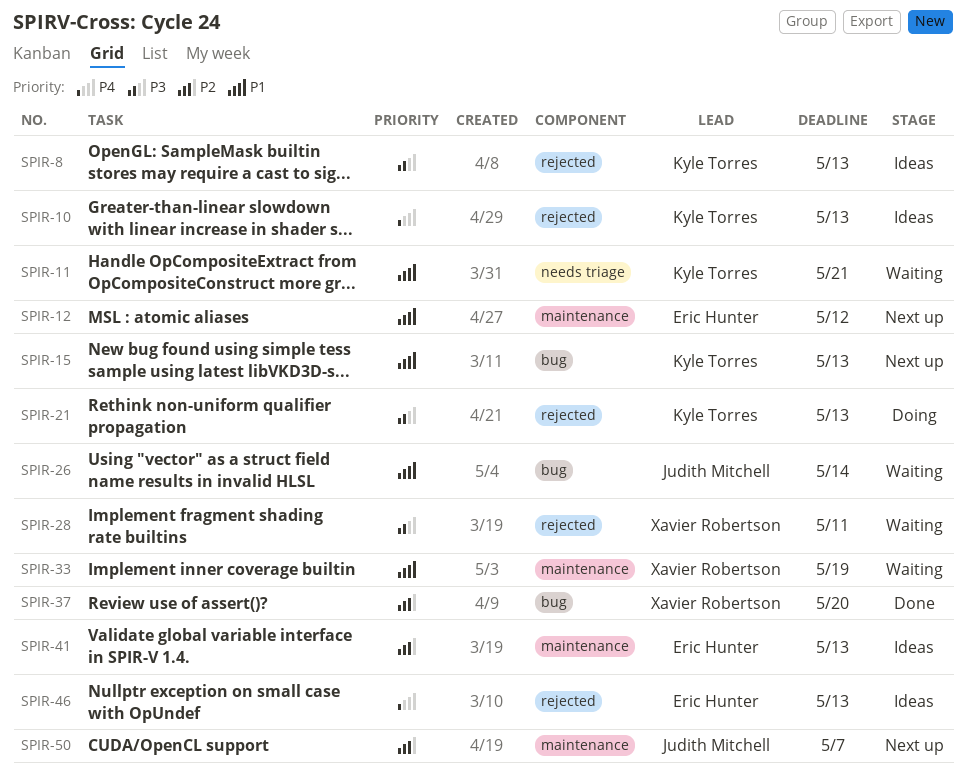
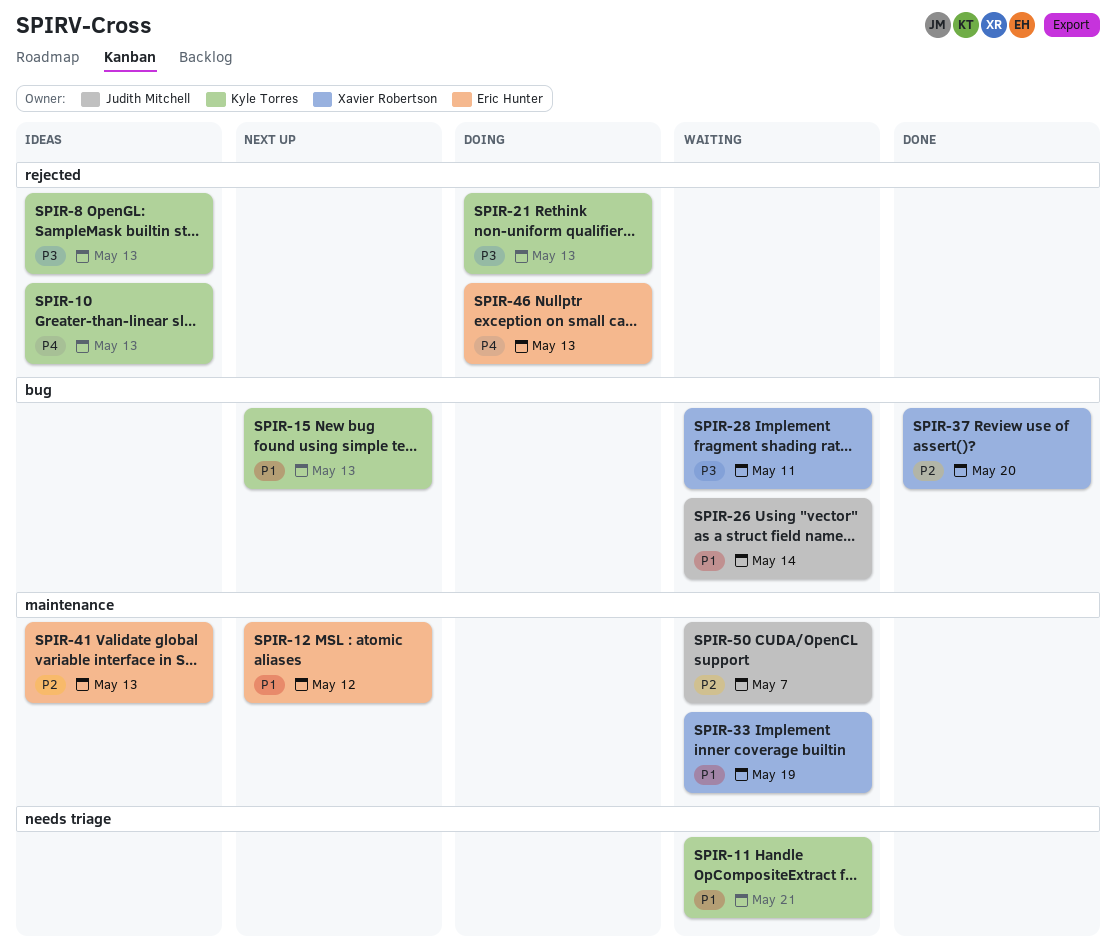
SPIR-28, label: rejected -> bug
SPIR-46, status: Ideas -> Doing
SPIR-50, status: Next up -> Waiting

